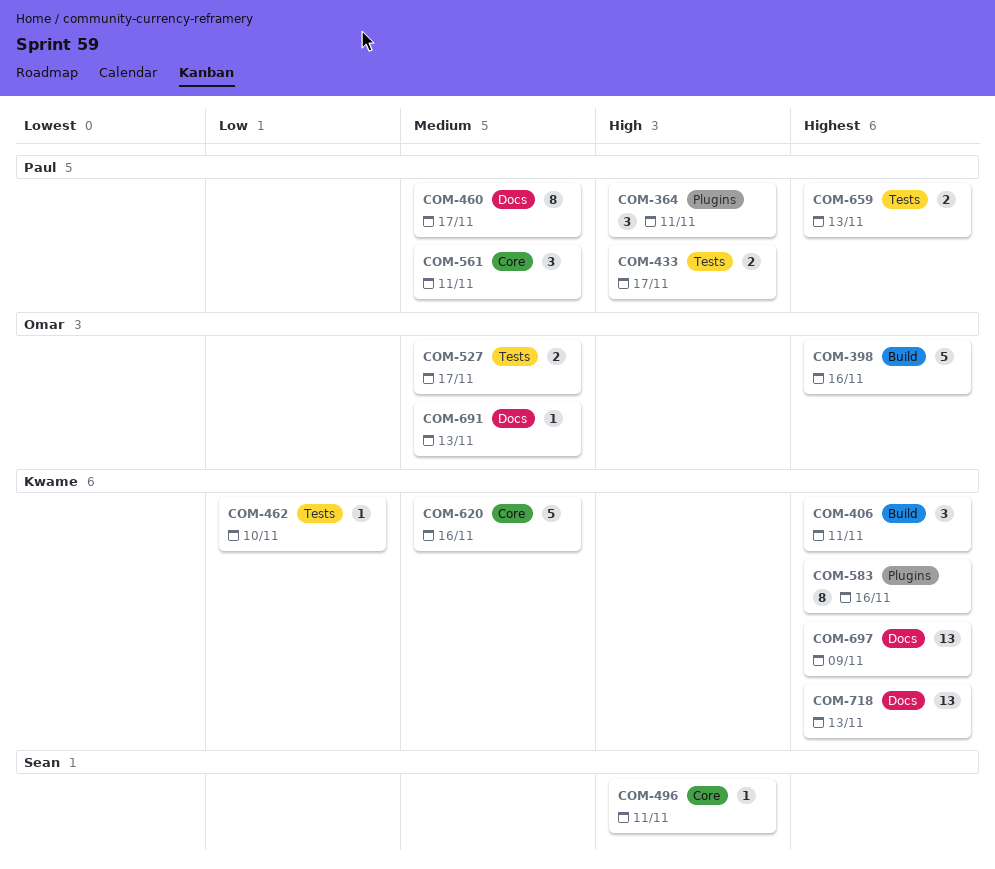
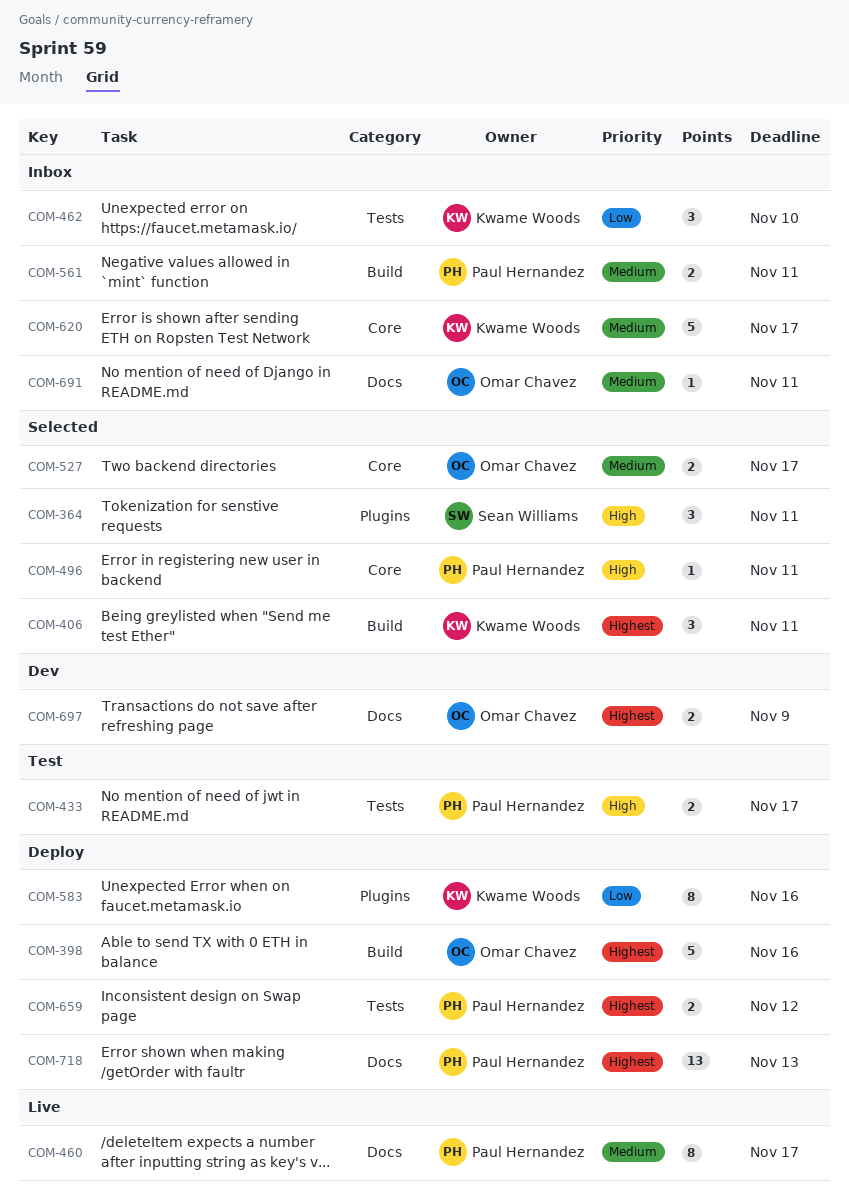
COM-364, owner: Paul Hernandez -> Sean Williams
COM-462, estimate: 1 -> 3
COM-496, owner: Sean Williams -> Paul Hernandez
COM-527, label: Tests -> Core
COM-561, label: Core -> Build
COM-561, estimate: 3 -> 2
COM-583, priority: Highest -> Low
COM-620, due: Nov 16 -> Nov 17
COM-659, due: Nov 13 -> Nov 12
COM-691, due: Nov 13 -> Nov 11
COM-697, owner: Kwame Woods -> Omar Chavez
COM-697, estimate: 13 -> 2
COM-718, owner: Kwame Woods -> Paul Hernandez

